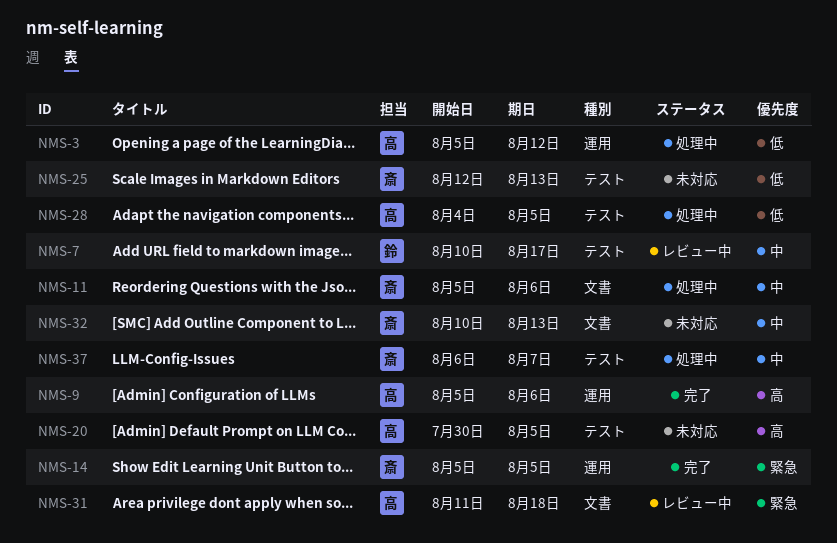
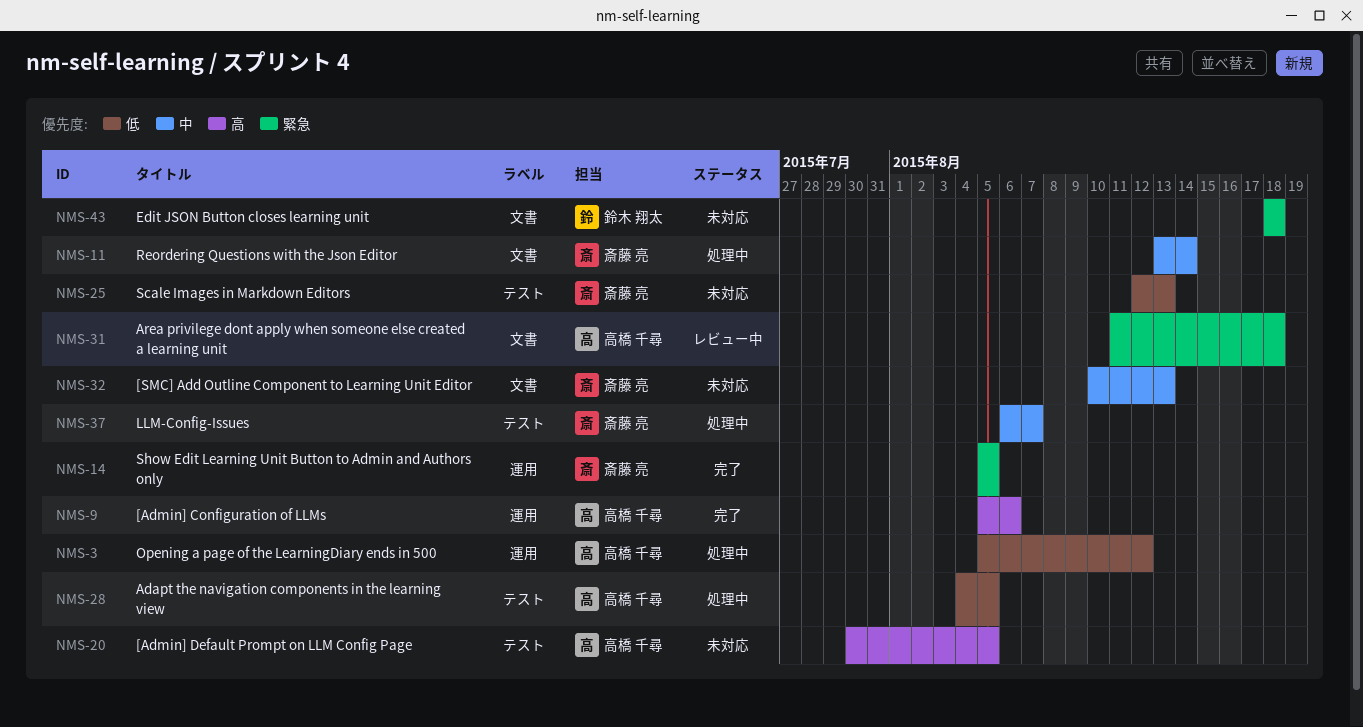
NMS-7: present -> none
NMS-11, start: Aug 5 -> Aug 13
NMS-11, due: Aug 6 -> Aug 14
NMS-43: none -> present

